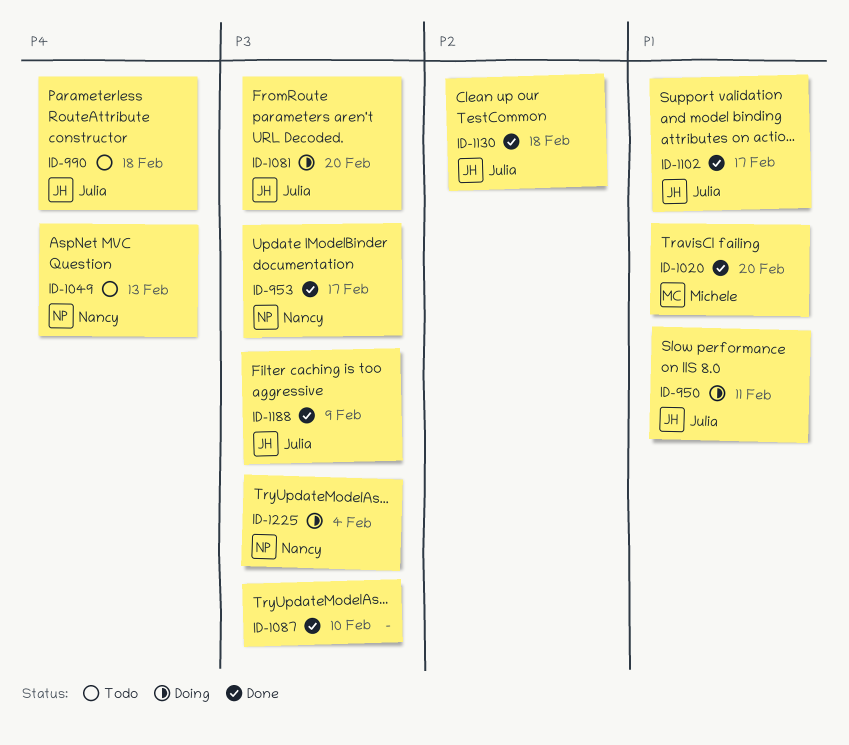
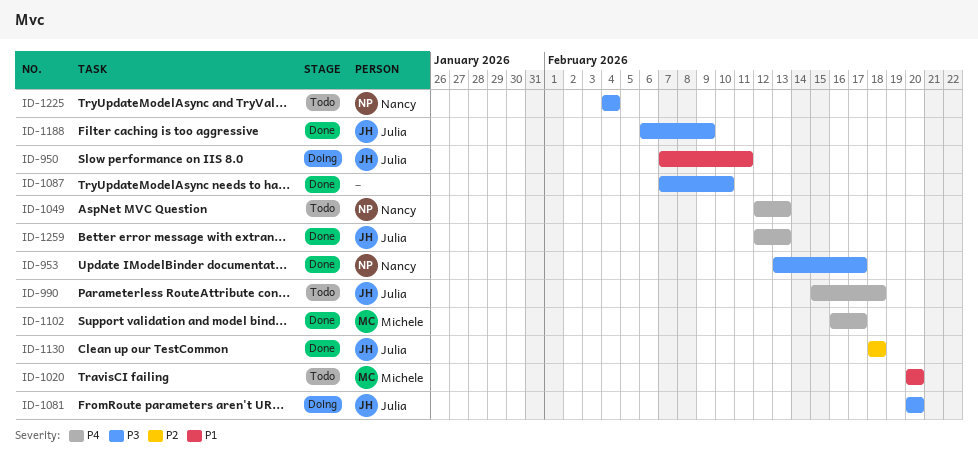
ID-1020, status: Done -> Todo
ID-1102, owner: Julia -> Michele
ID-1102, priority: P1 -> P4
ID-1225, status: Doing -> Todo
ID-1259: none -> present

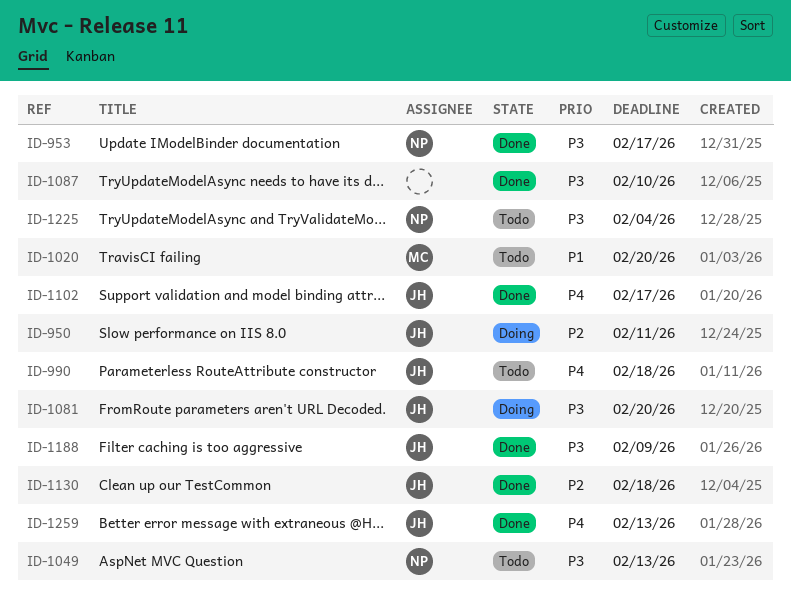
ID-950, priority: P1 -> P2
ID-1049, priority: P4 -> P3
ID-1102, owner: Michele -> Julia

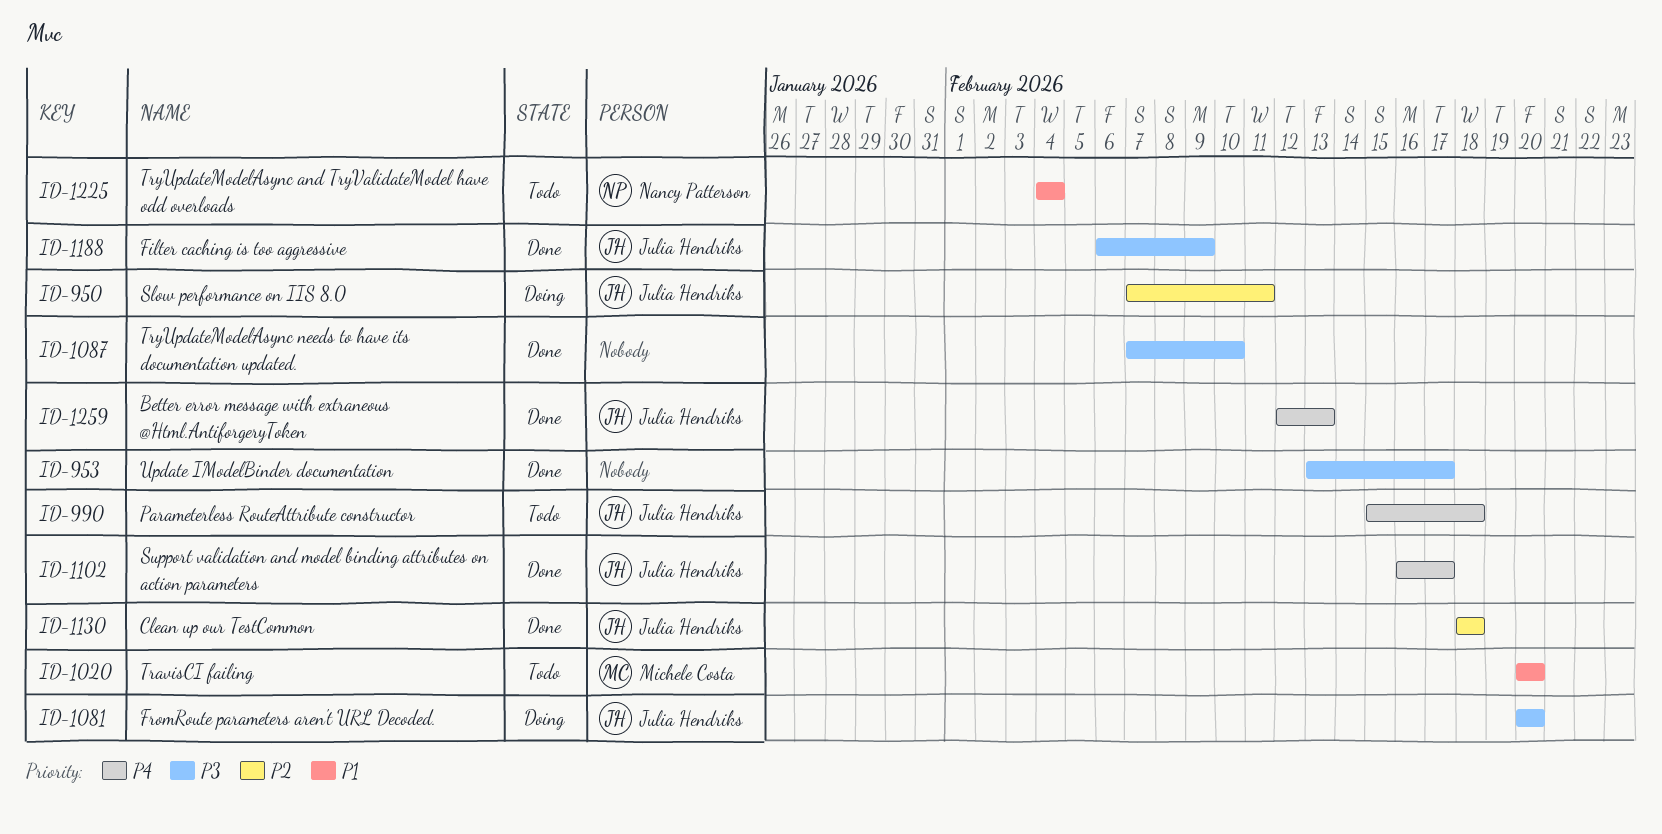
ID-953, owner: Nancy Patterson -> none
ID-1049: present -> none
ID-1225, priority: P3 -> P1

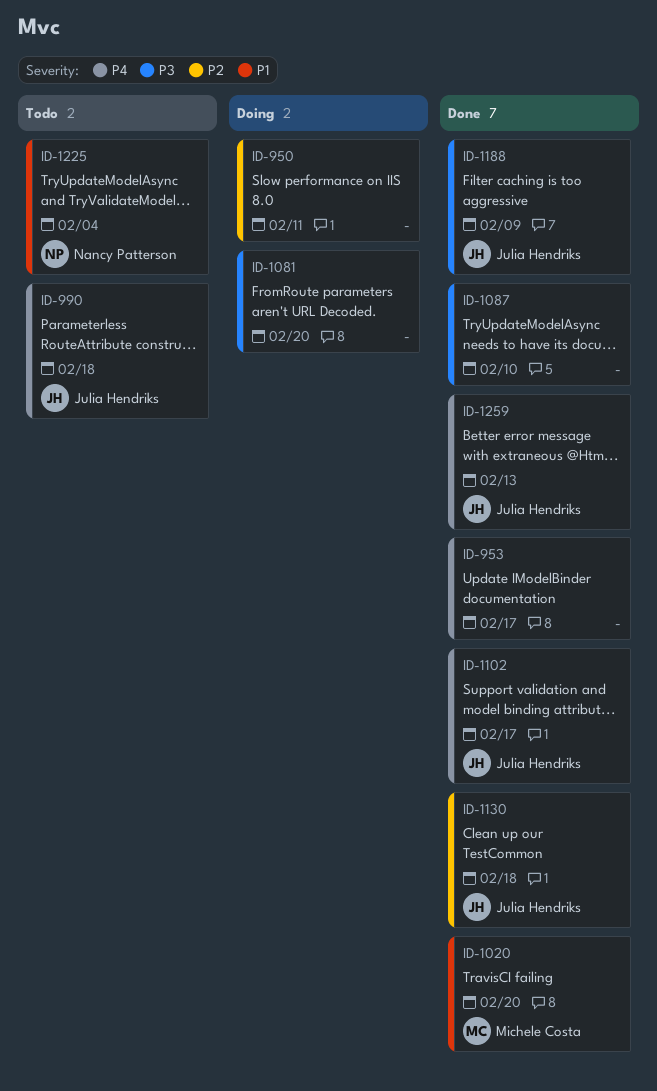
ID-950, owner: Julia Hendriks -> none
ID-953, priority: P3 -> P4
ID-1020, status: Todo -> Done
ID-1081, owner: Julia Hendriks -> none

